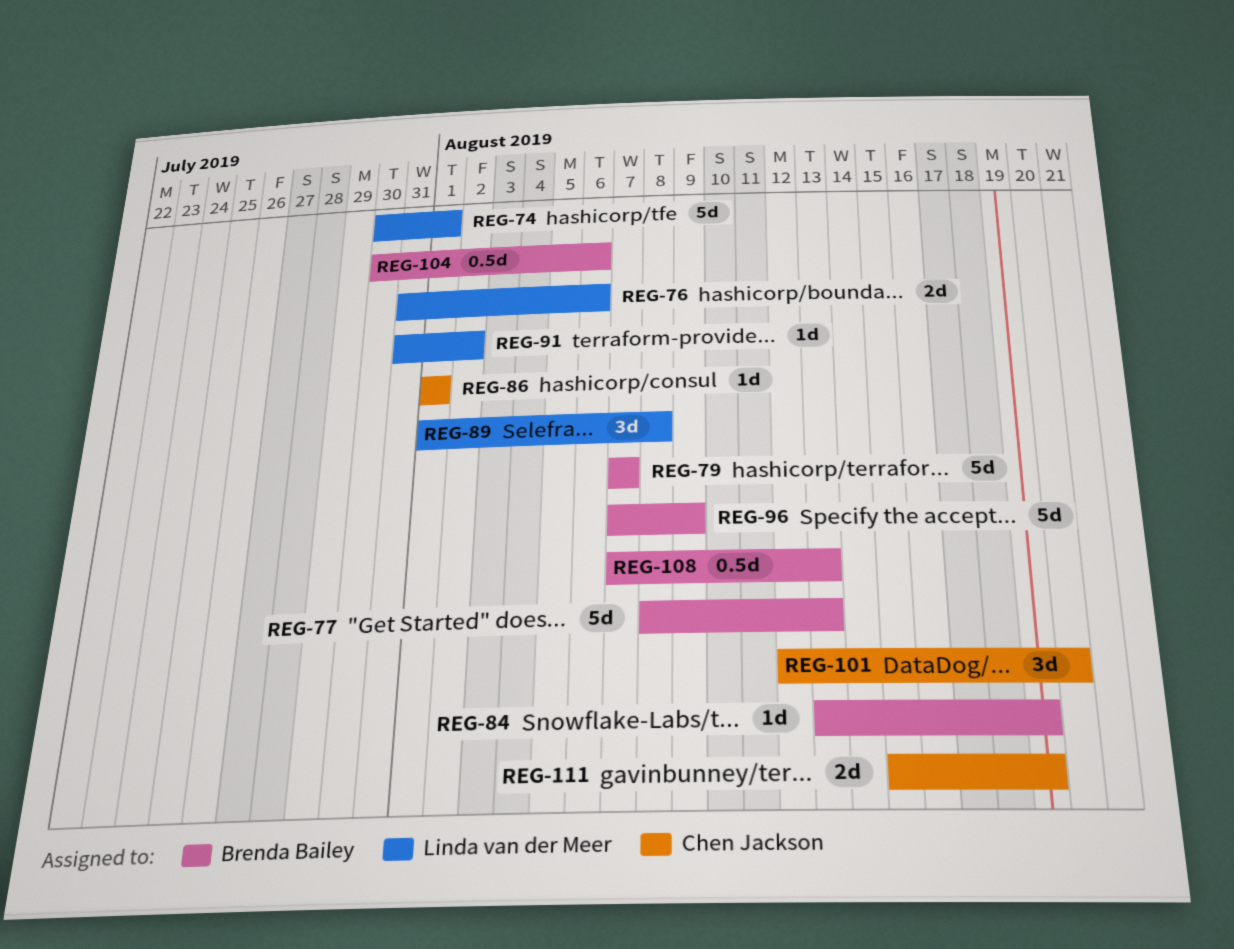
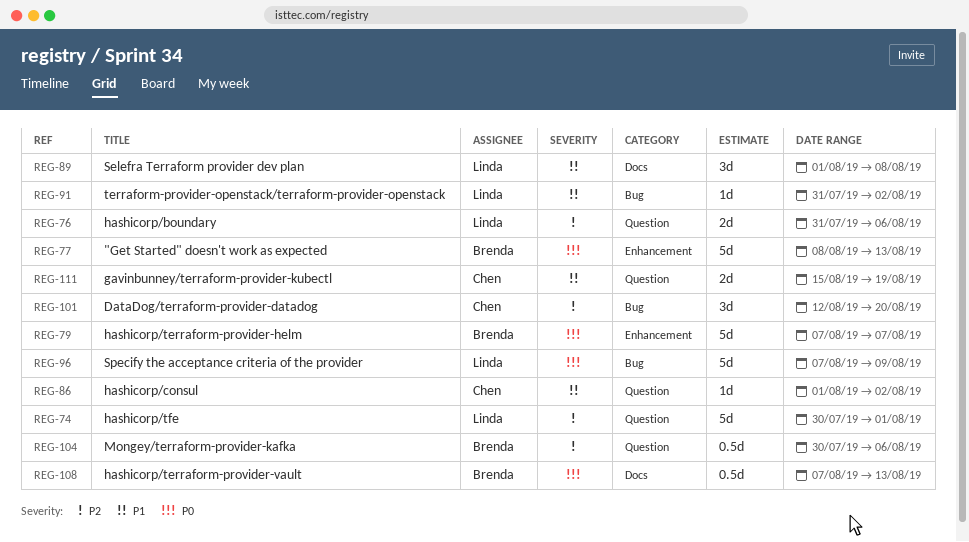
REG-84: present -> none
REG-86, due: Aug 1 -> Aug 2
REG-96, owner: Brenda Bailey -> Linda van der Meer

